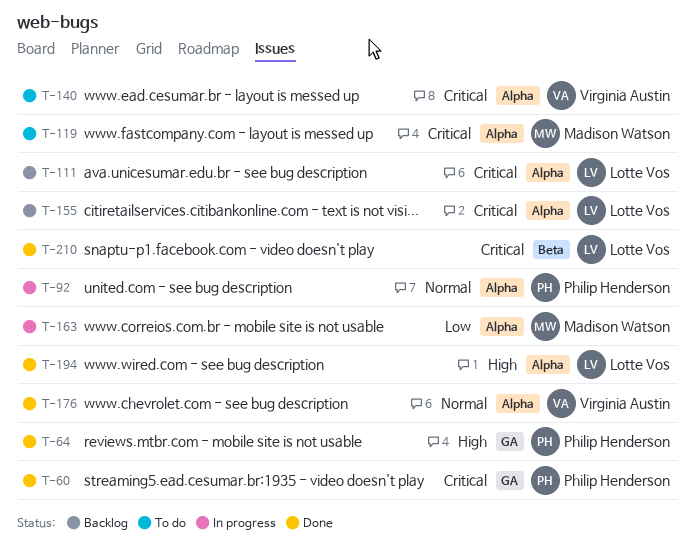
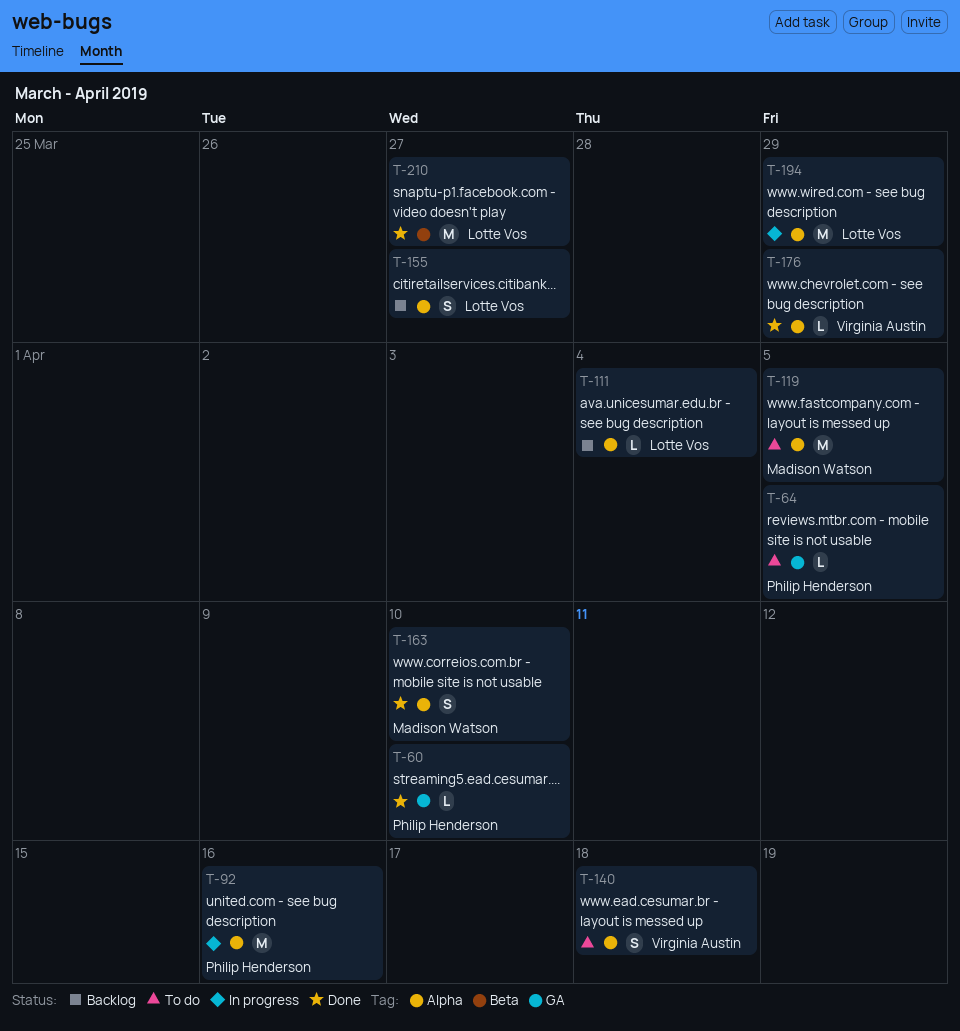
T-64, status: Done -> To do
T-163, status: In progress -> Done
T-194, status: Done -> In progress

